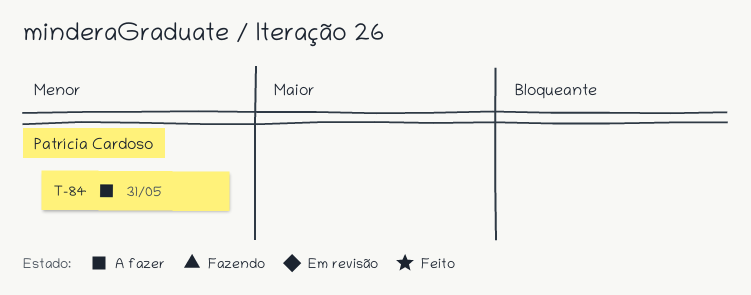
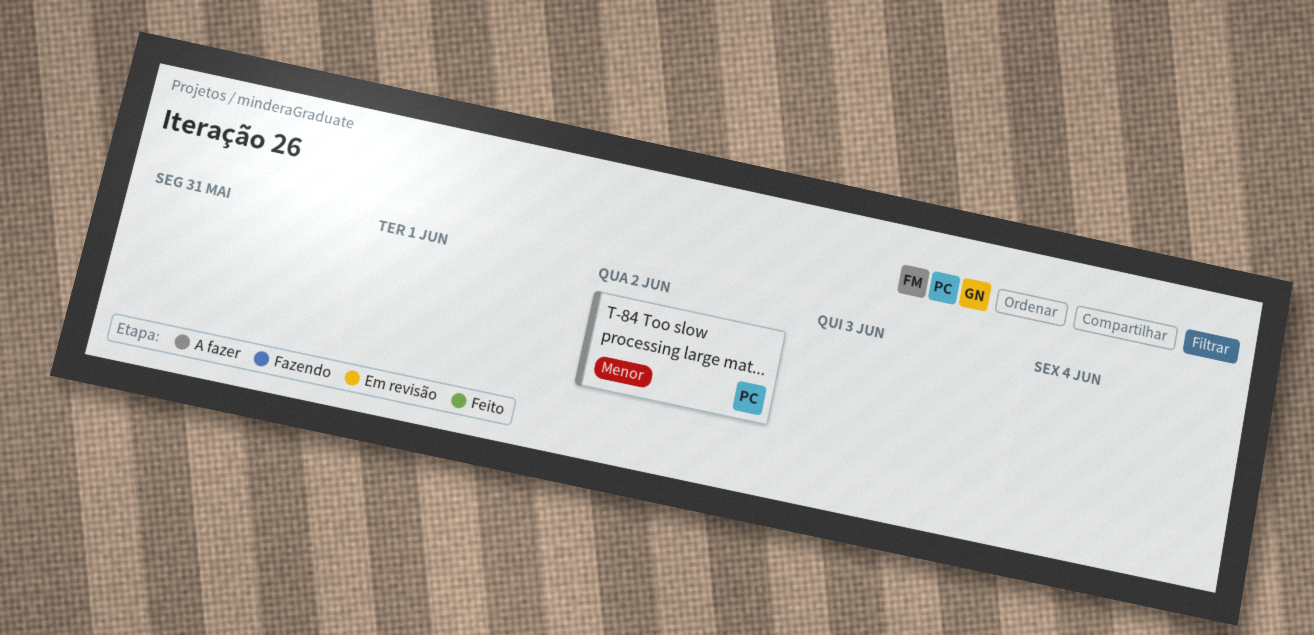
T-84, due: May 31 -> Jun 2

